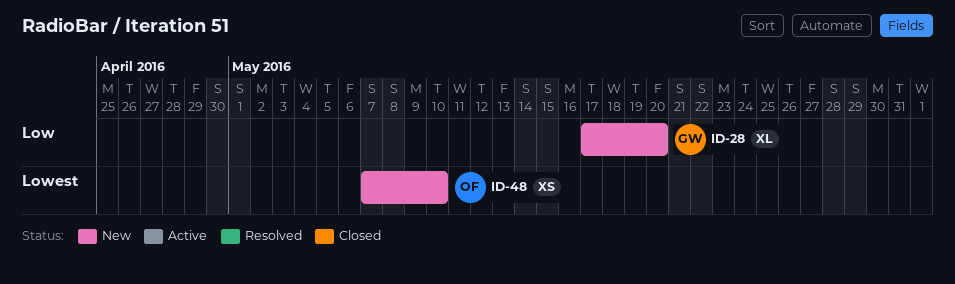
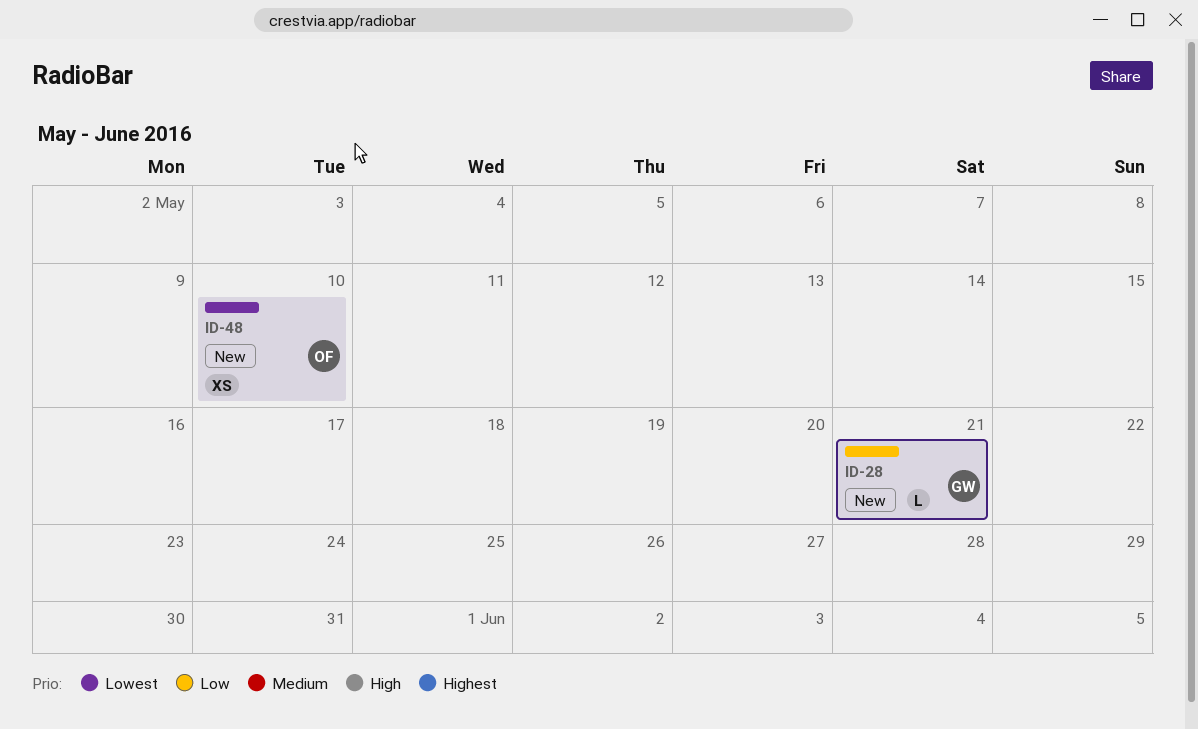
ID-28, estimate: XL -> L
ID-28, due: May 20 -> May 21

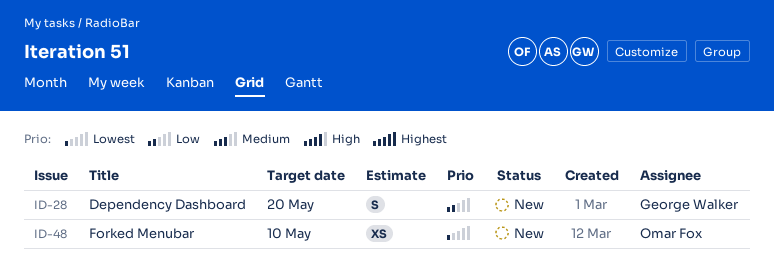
ID-28, estimate: L -> S
ID-28, due: May 21 -> May 20

